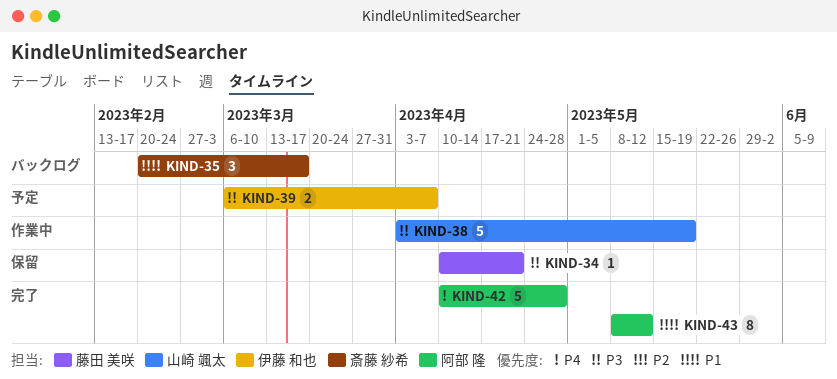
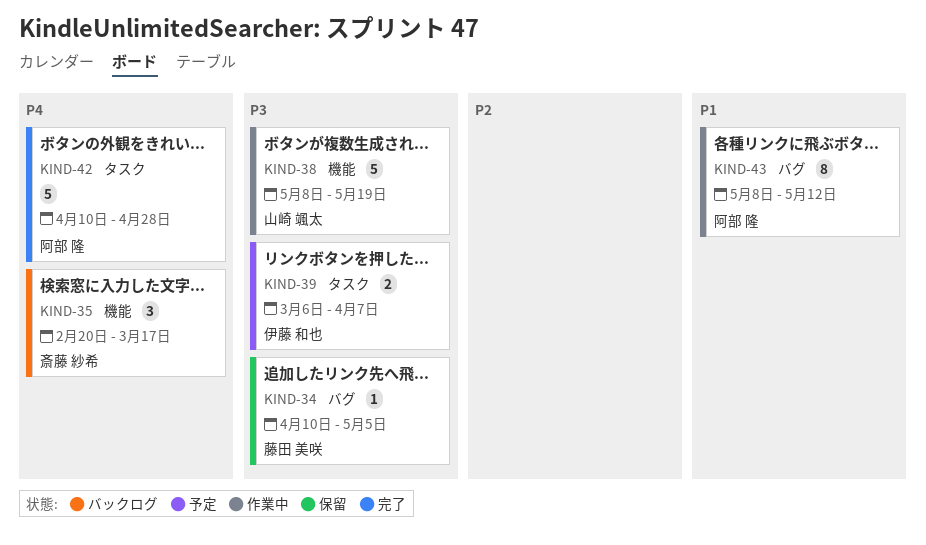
KIND-34, due: Apr 21 -> May 5
KIND-35, priority: P1 -> P4
KIND-38, start: Apr 3 -> May 8
KIND-43, status: 完了 -> 作業中

